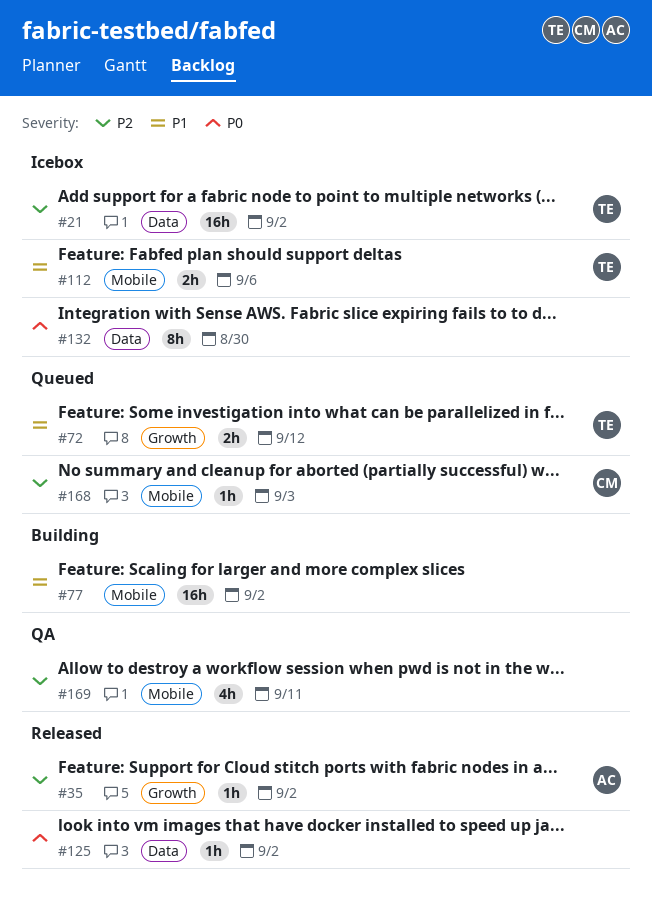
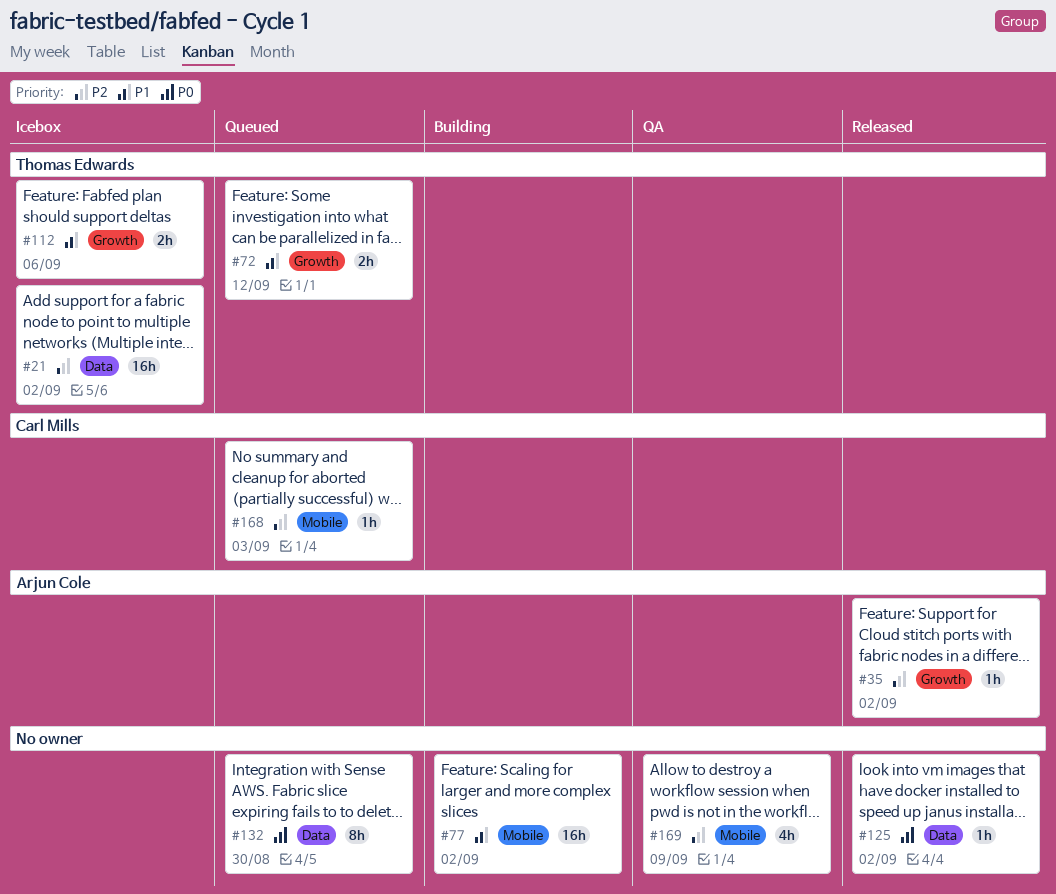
#112, label: Mobile -> Growth
#132, status: Icebox -> Queued
#169, due: Sep 11 -> Sep 9

